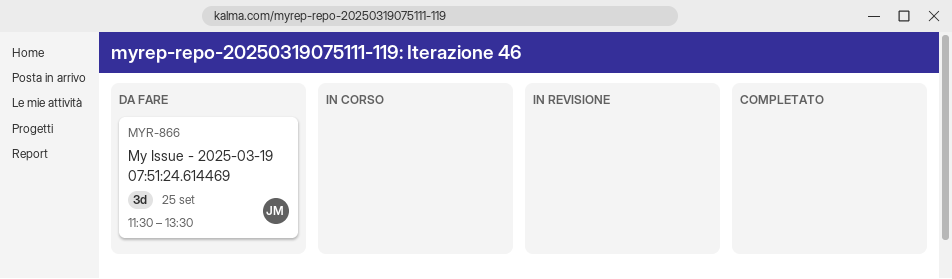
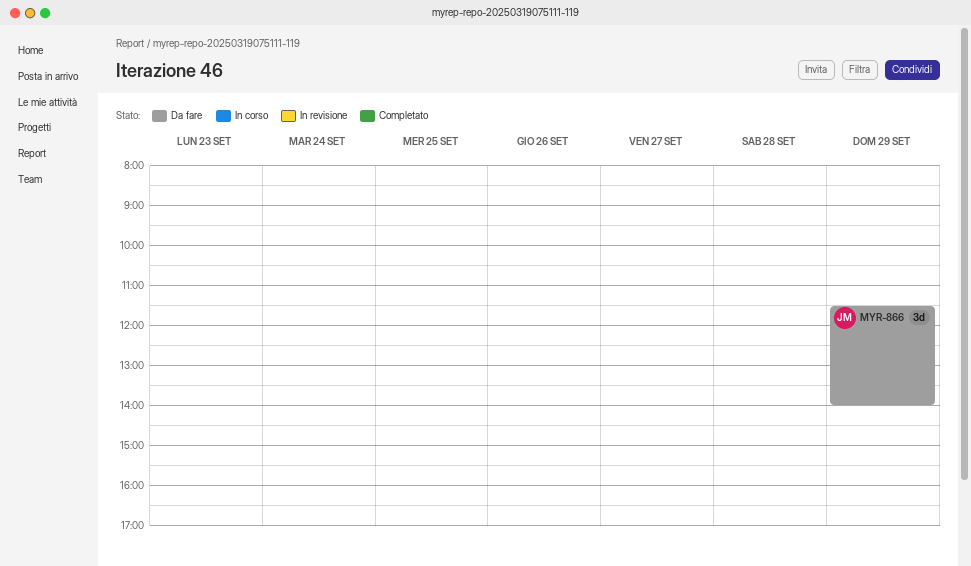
MYR-866, day: Sep 25 -> Sep 29
MYR-866, ends: 13:30 -> 14:00

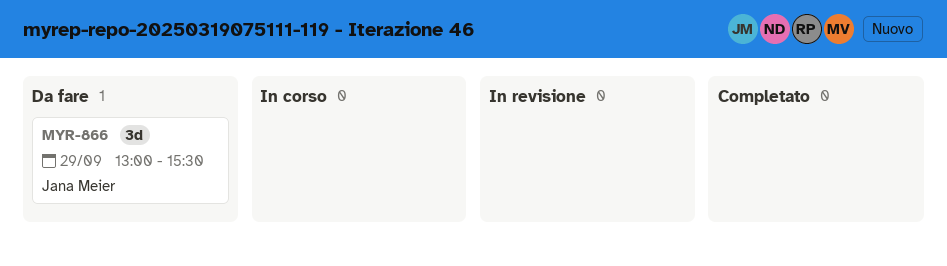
MYR-866, begins: 11:30 -> 13:00
MYR-866, ends: 14:00 -> 15:30

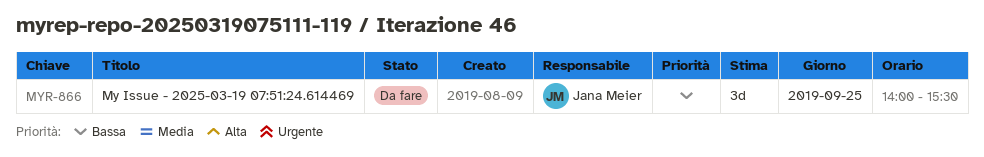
MYR-866, day: Sep 29 -> Sep 25
MYR-866, begins: 13:00 -> 14:00

